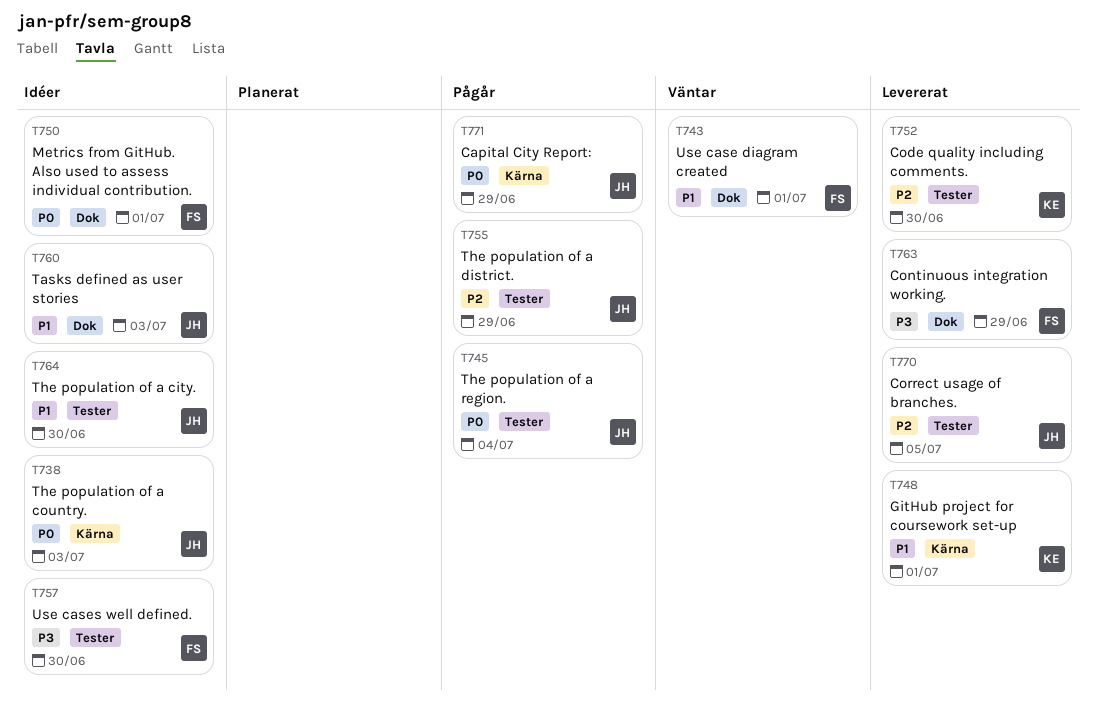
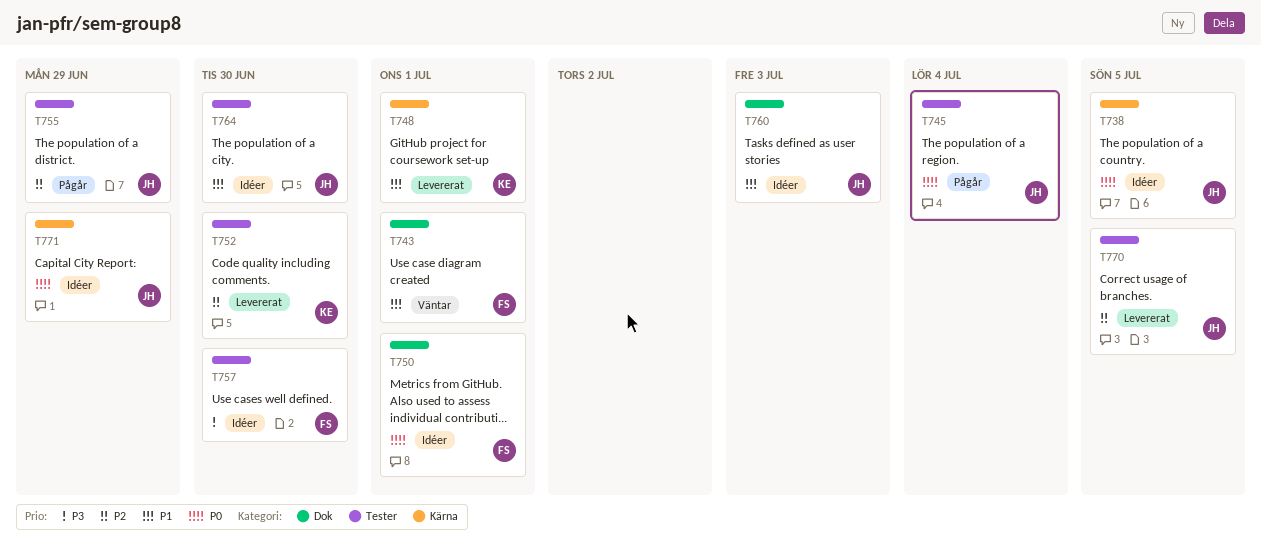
T738, due: Jul 3 -> Jul 5
T763: present -> none
T771, status: Pågår -> Idéer

